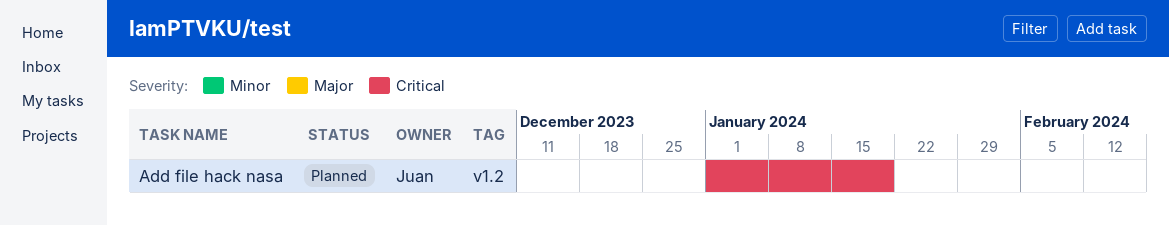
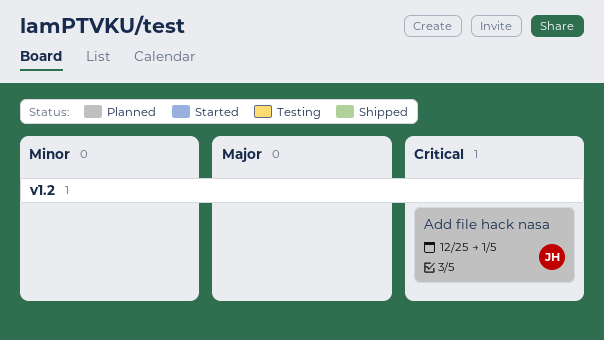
Add file hack nasa, start: Jan 1 -> Dec 25
Add file hack nasa, due: Jan 19 -> Jan 5

